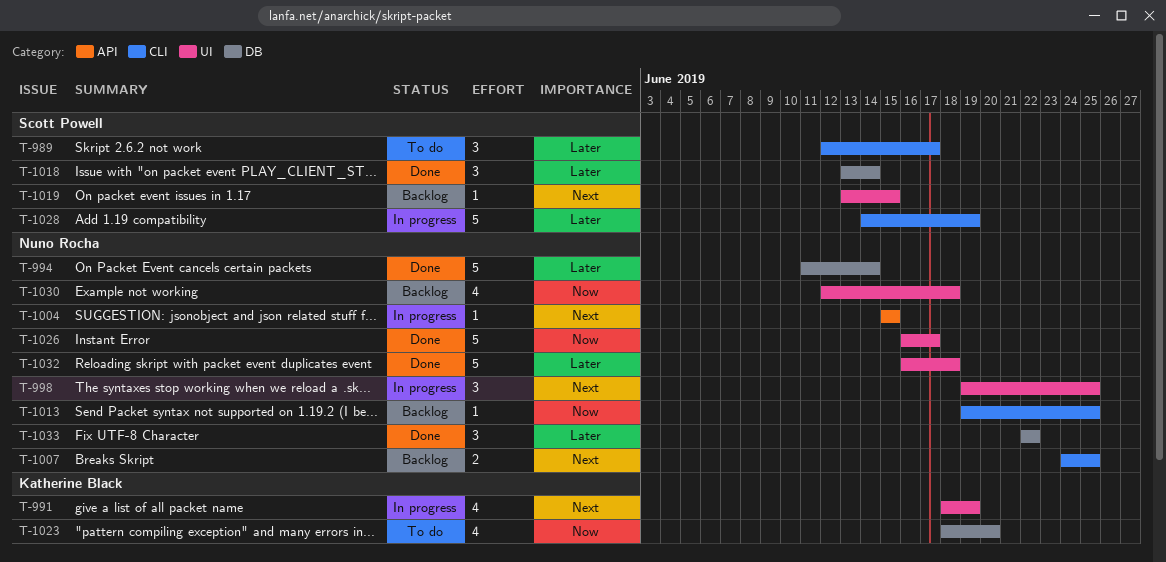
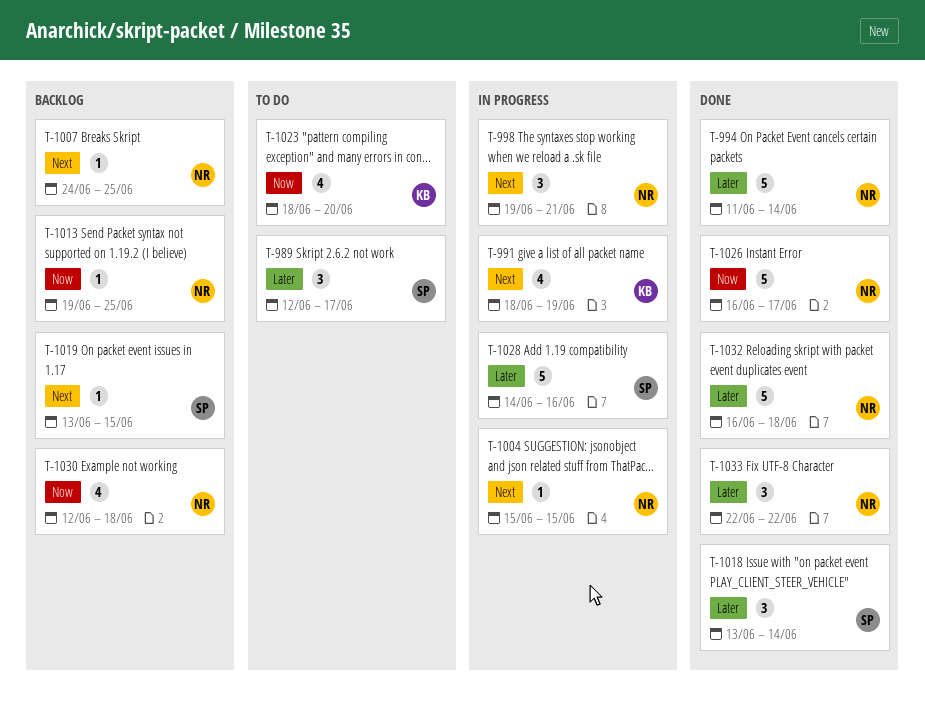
T-998, due: Jun 25 -> Jun 21
T-1007, estimate: 2 -> 1
T-1028, due: Jun 19 -> Jun 16

